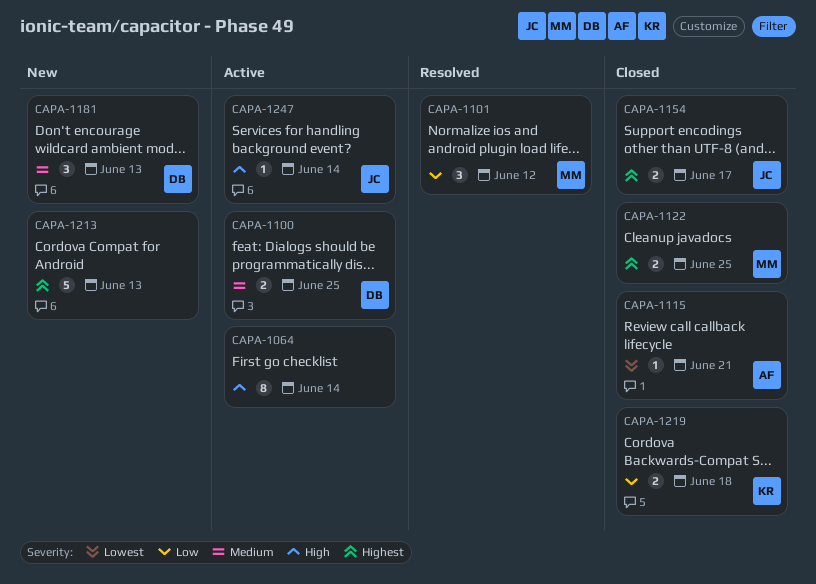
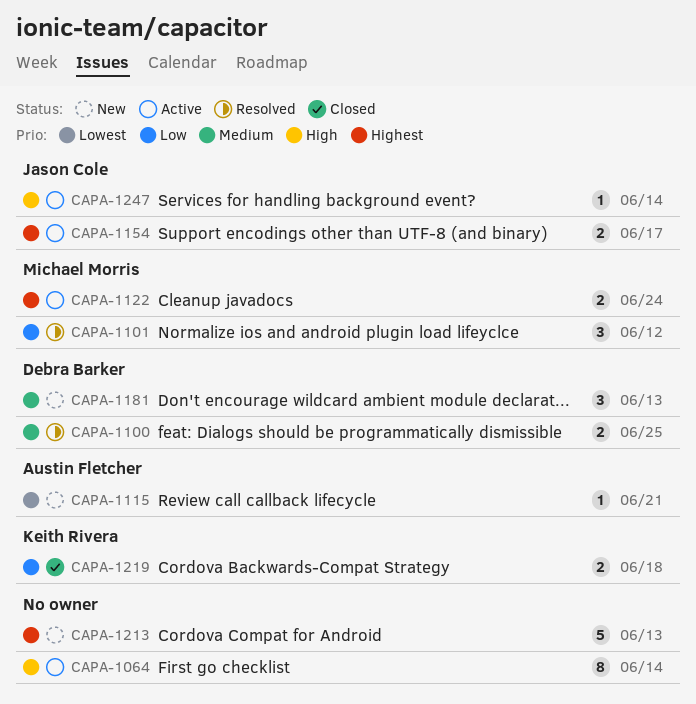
CAPA-1100, status: Active -> Resolved
CAPA-1115, status: Closed -> New
CAPA-1122, status: Closed -> Active
CAPA-1122, due: Jun 25 -> Jun 24
CAPA-1154, status: Closed -> Active

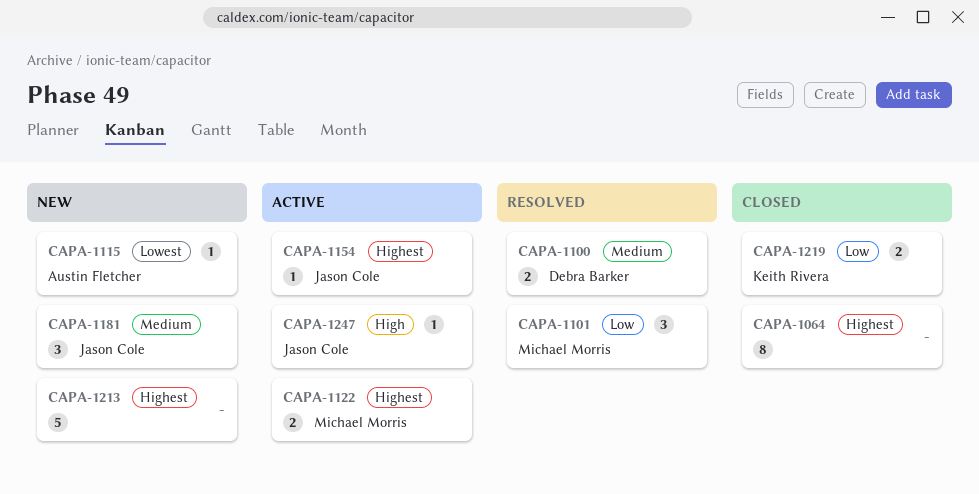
CAPA-1064, status: Active -> Closed
CAPA-1064, priority: High -> Highest
CAPA-1154, estimate: 2 -> 1
CAPA-1181, owner: Debra Barker -> Jason Cole

